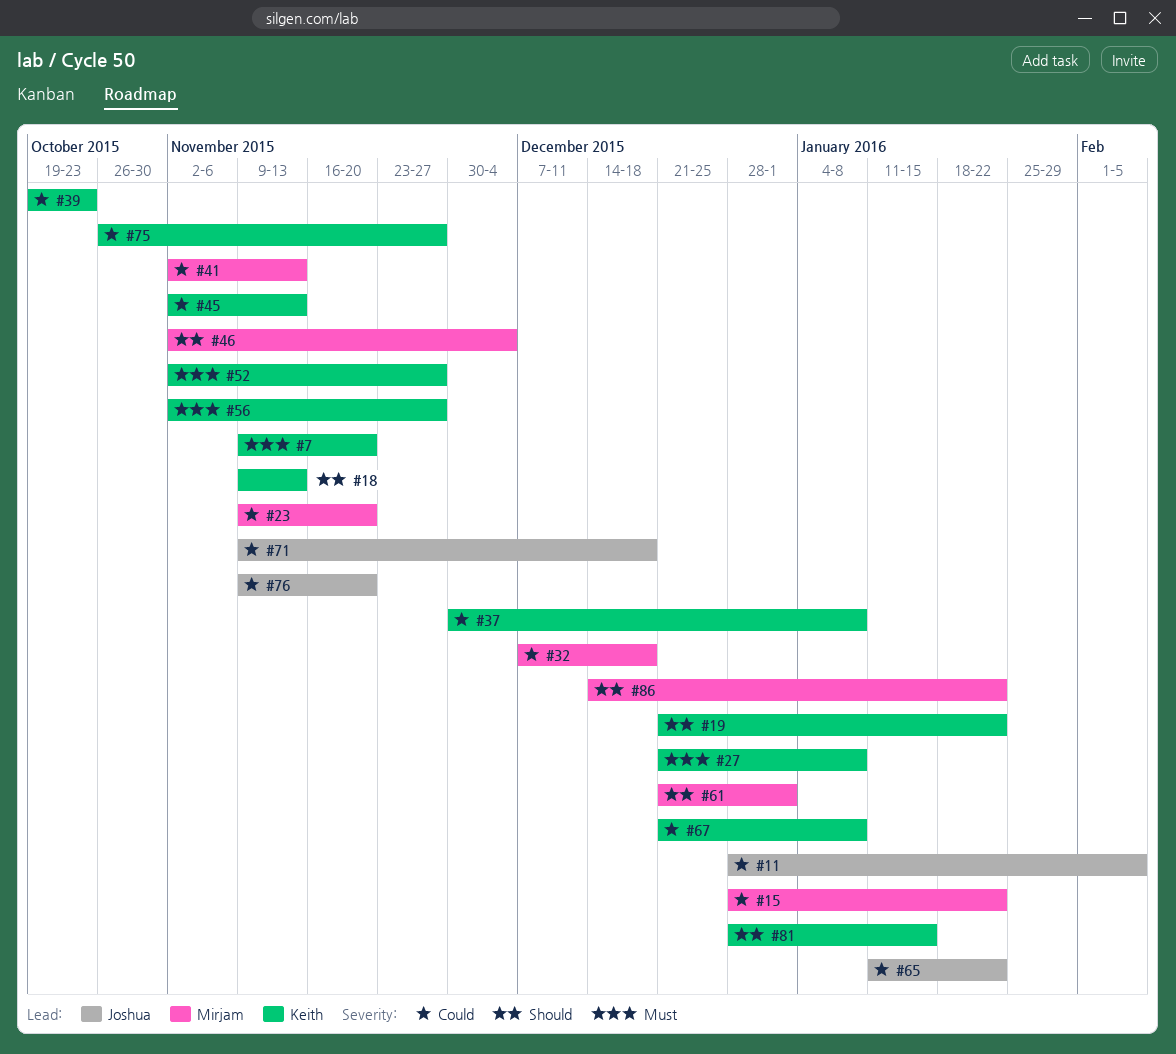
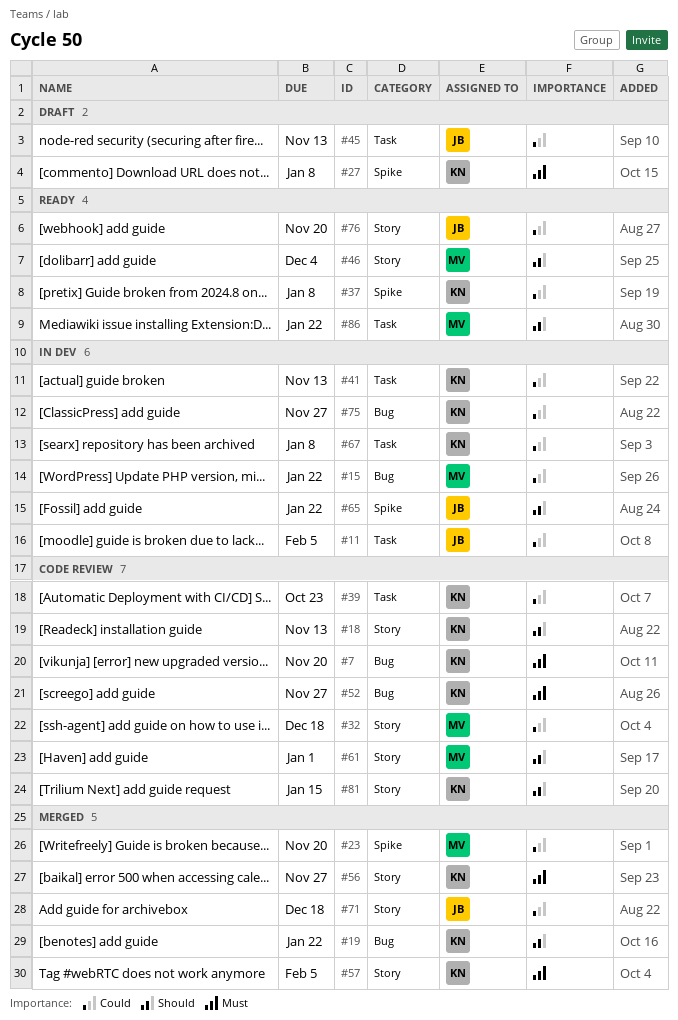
#41, owner: Mirjam -> Keith
#45, owner: Keith -> Joshua
#57: none -> present
#65, priority: Could -> Should

